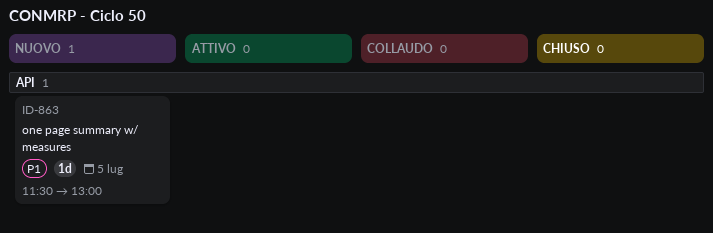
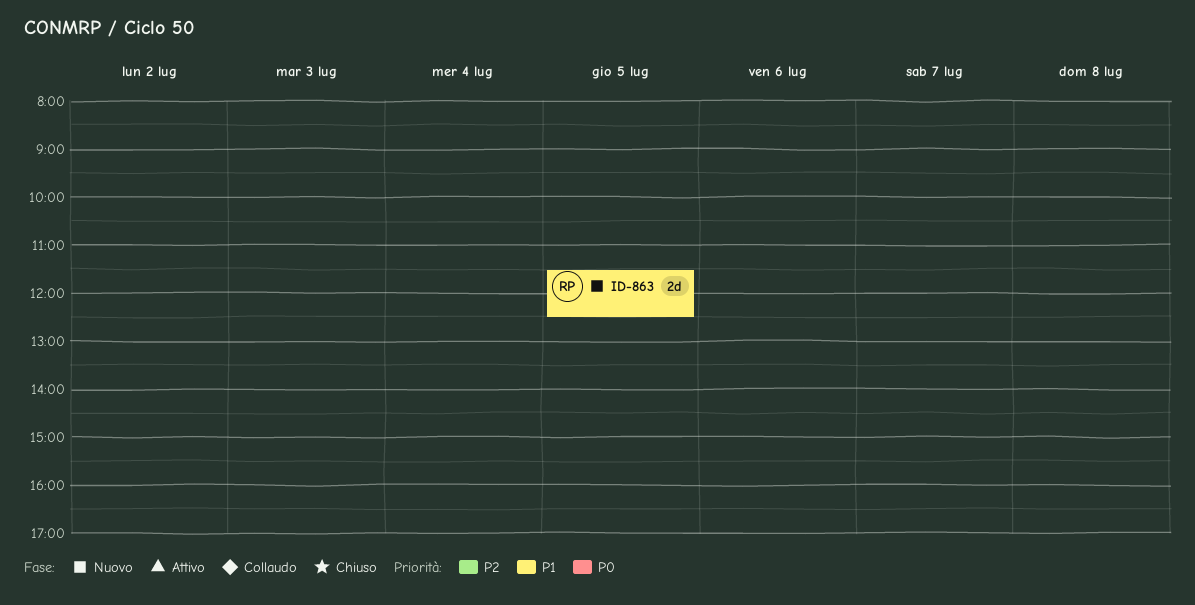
ID-863, estimate: 1d -> 2d
ID-863, ends: 13:00 -> 12:30

